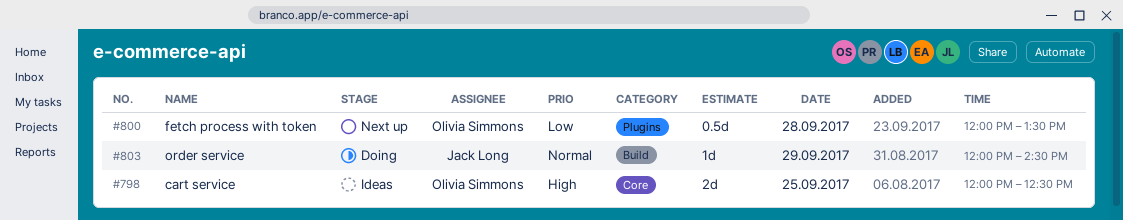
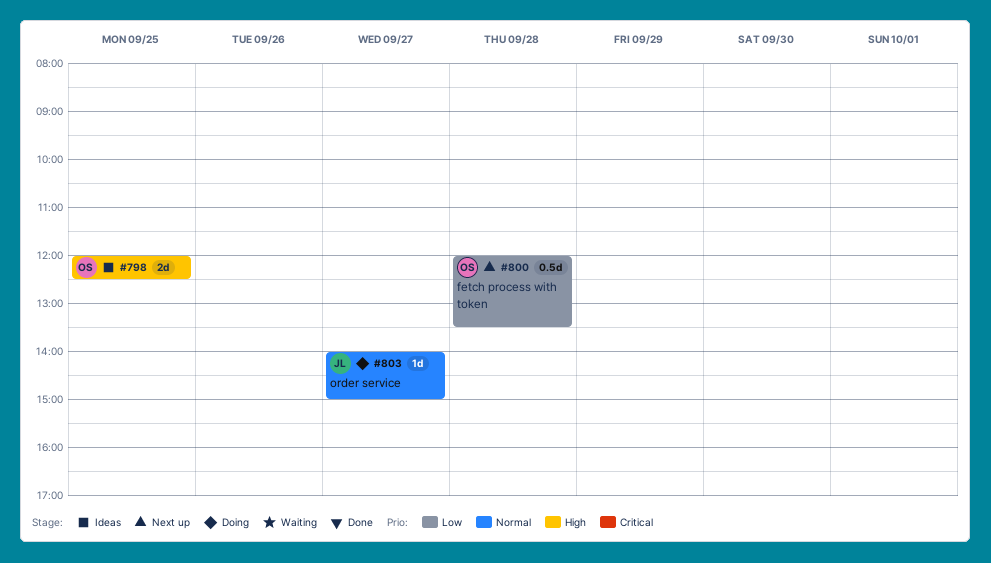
#803, day: Sep 29 -> Sep 27
#803, begins: 12:00 -> 14:00
#803, ends: 14:30 -> 15:00

